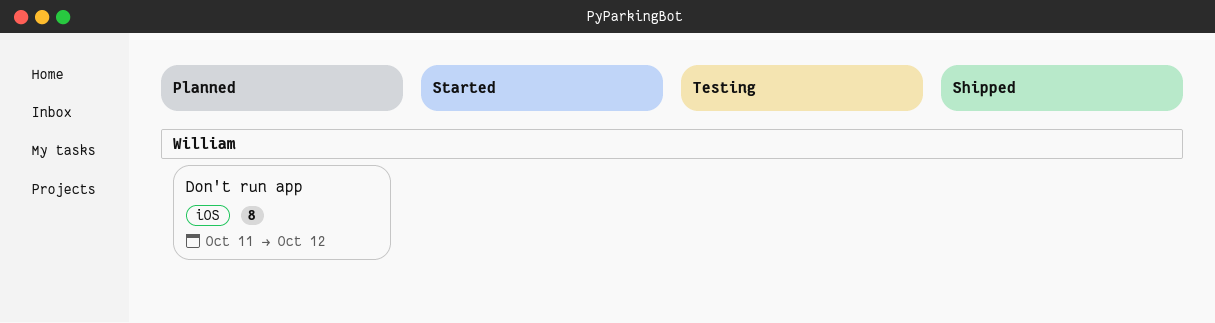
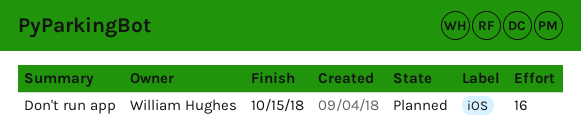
Don't run app, estimate: 8 -> 16
Don't run app, due: Oct 12 -> Oct 15

